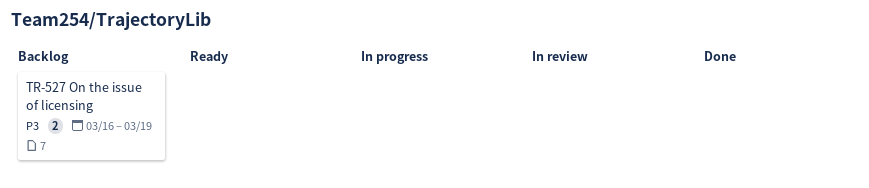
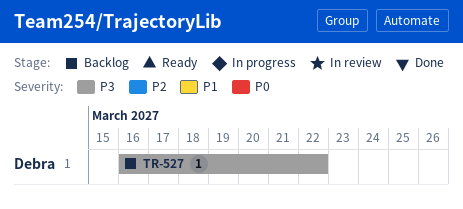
TR-527, estimate: 2 -> 1
TR-527, due: Mar 19 -> Mar 22

